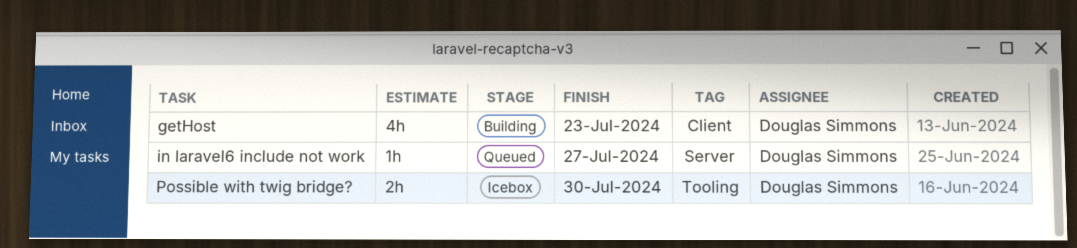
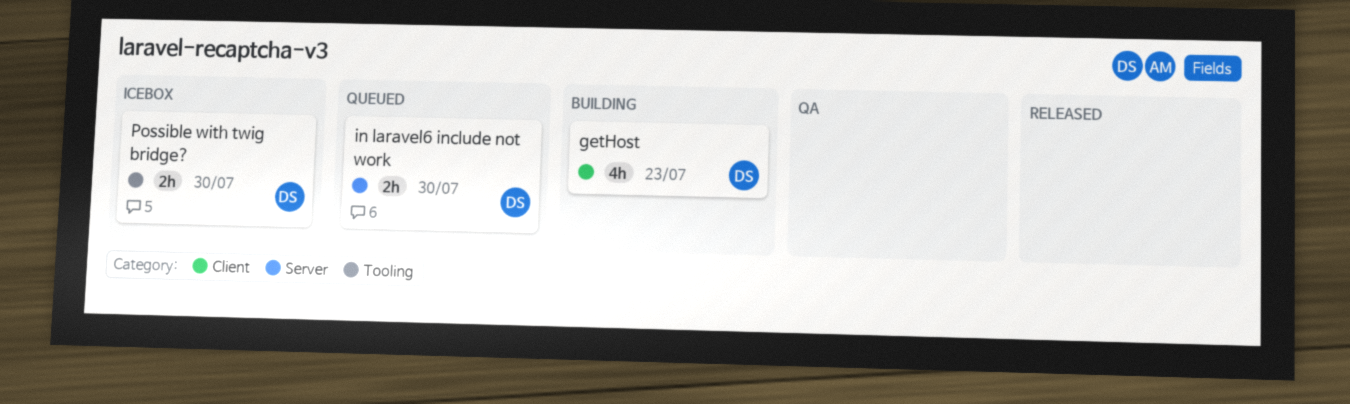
in laravel6 include not work, estimate: 1h -> 2h
in laravel6 include not work, due: Jul 27 -> Jul 30

